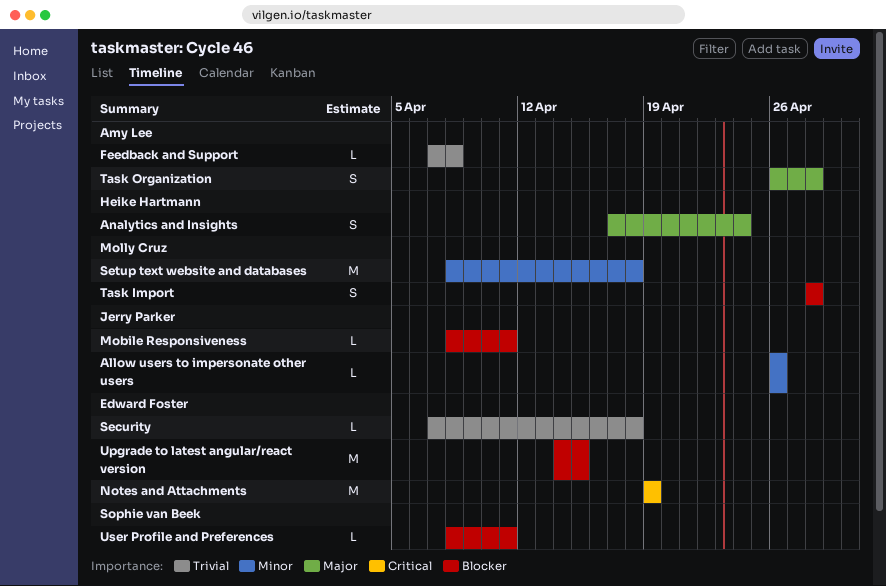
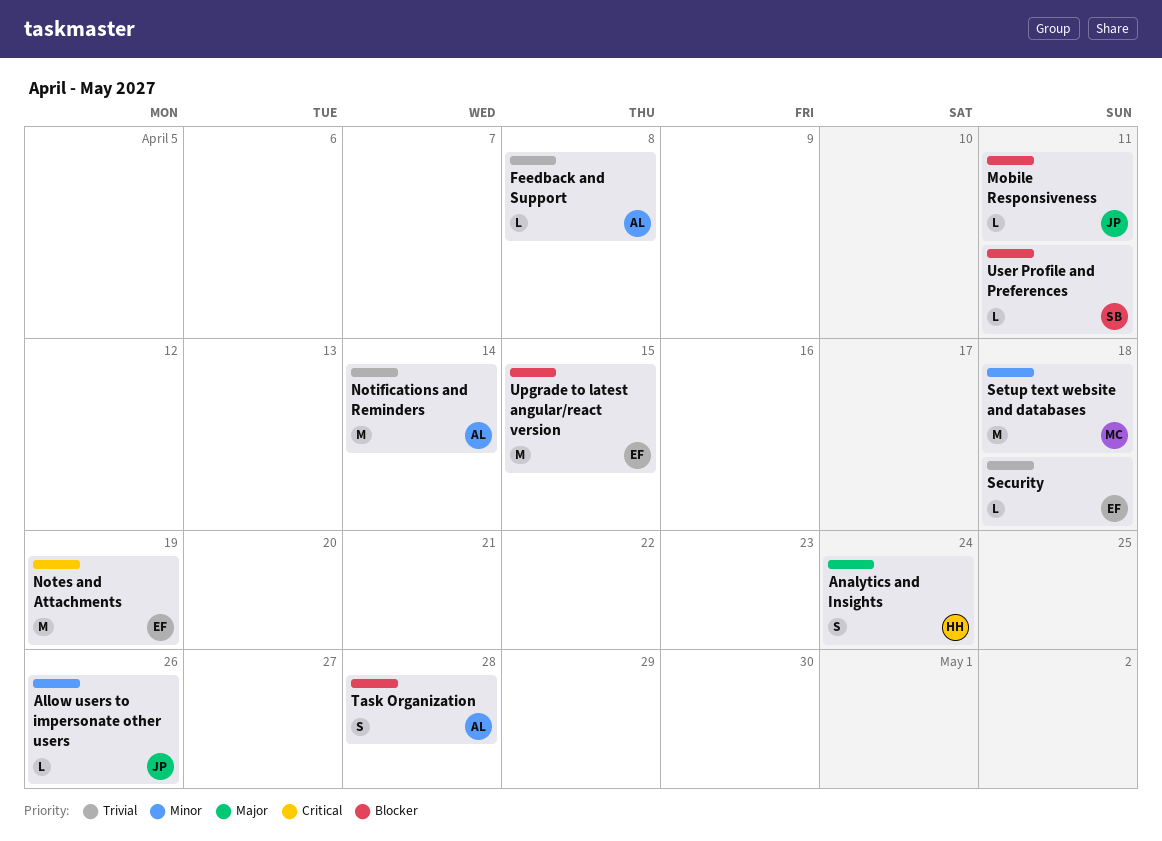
Notifications and Reminders: none -> present
Task Import: present -> none
Task Organization, priority: Major -> Blocker

